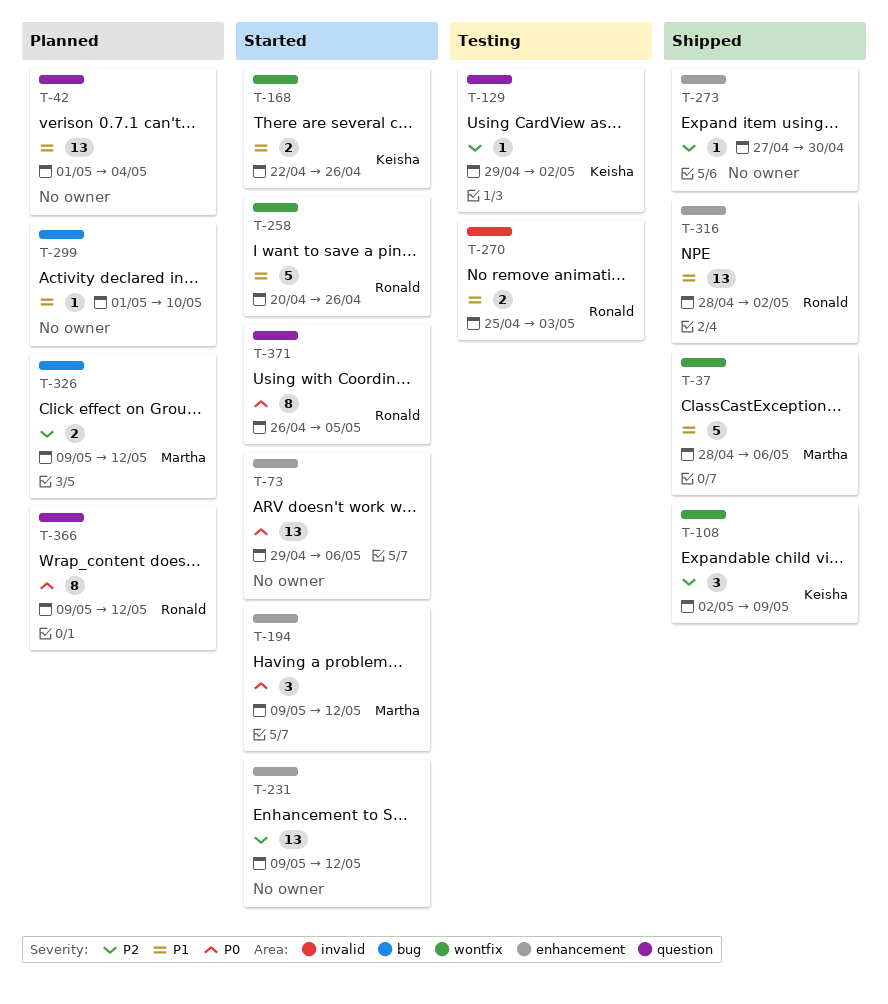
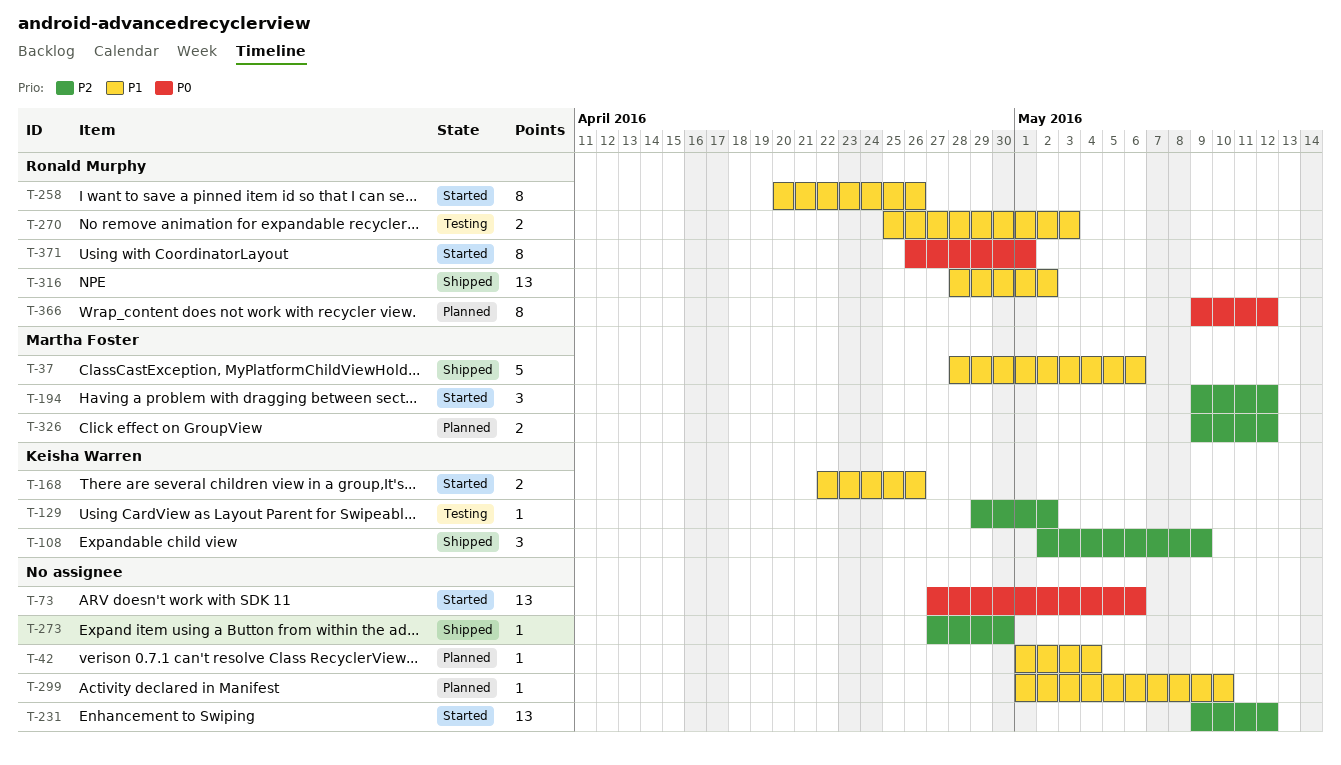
T-42, estimate: 13 -> 1
T-73, start: Apr 29 -> Apr 27
T-194, priority: P0 -> P2
T-258, estimate: 5 -> 8
T-371, due: May 5 -> May 1

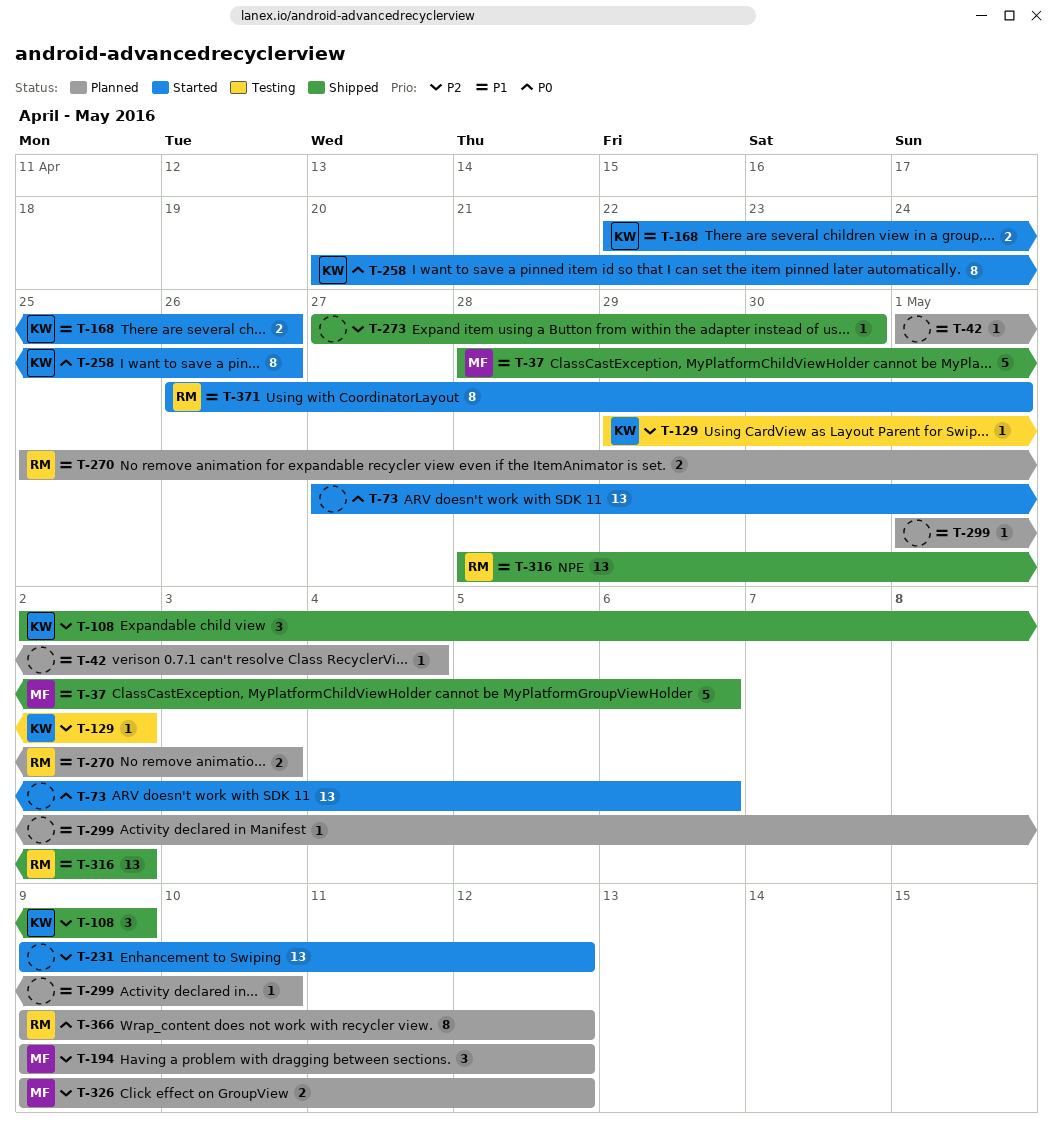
T-194, status: Started -> Planned
T-258, owner: Ronald Murphy -> Keisha Warren
T-258, priority: P1 -> P0
T-270, status: Testing -> Planned
T-371, priority: P0 -> P1

